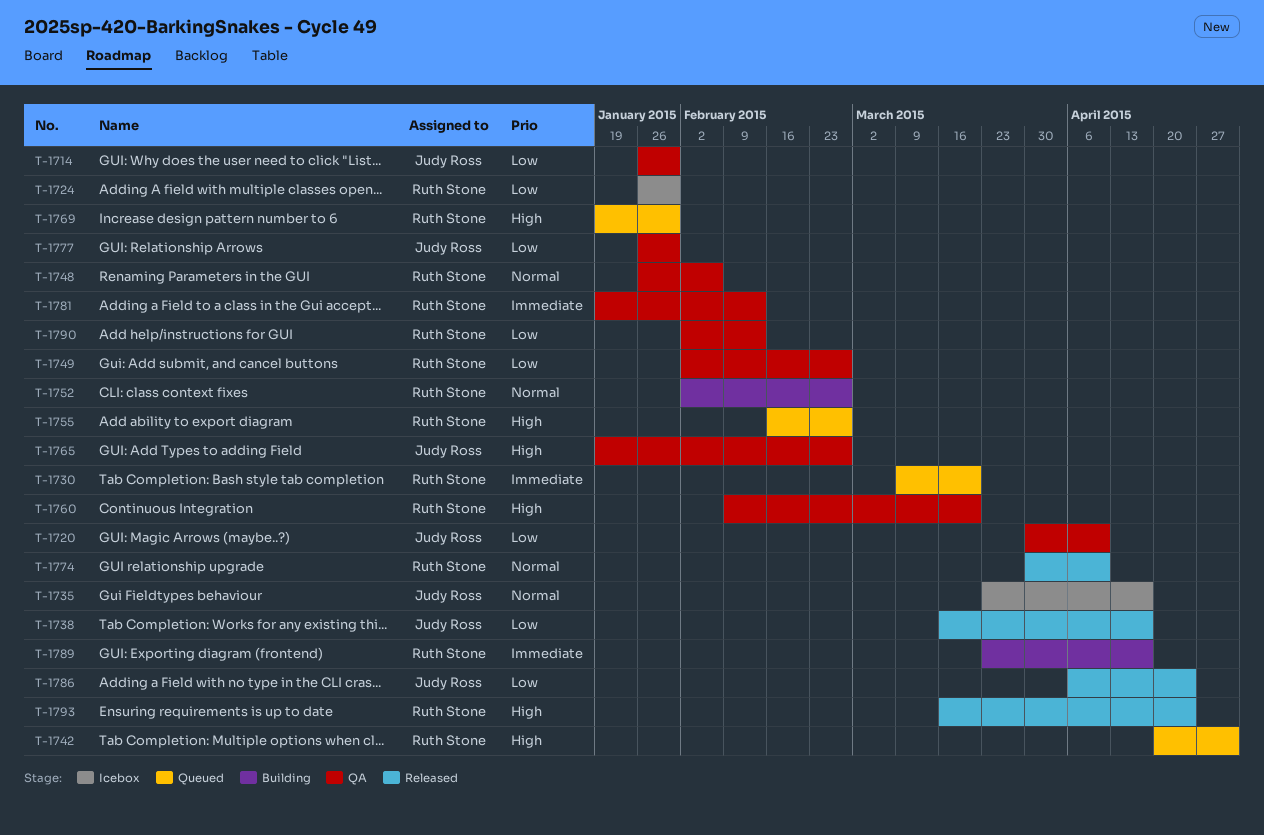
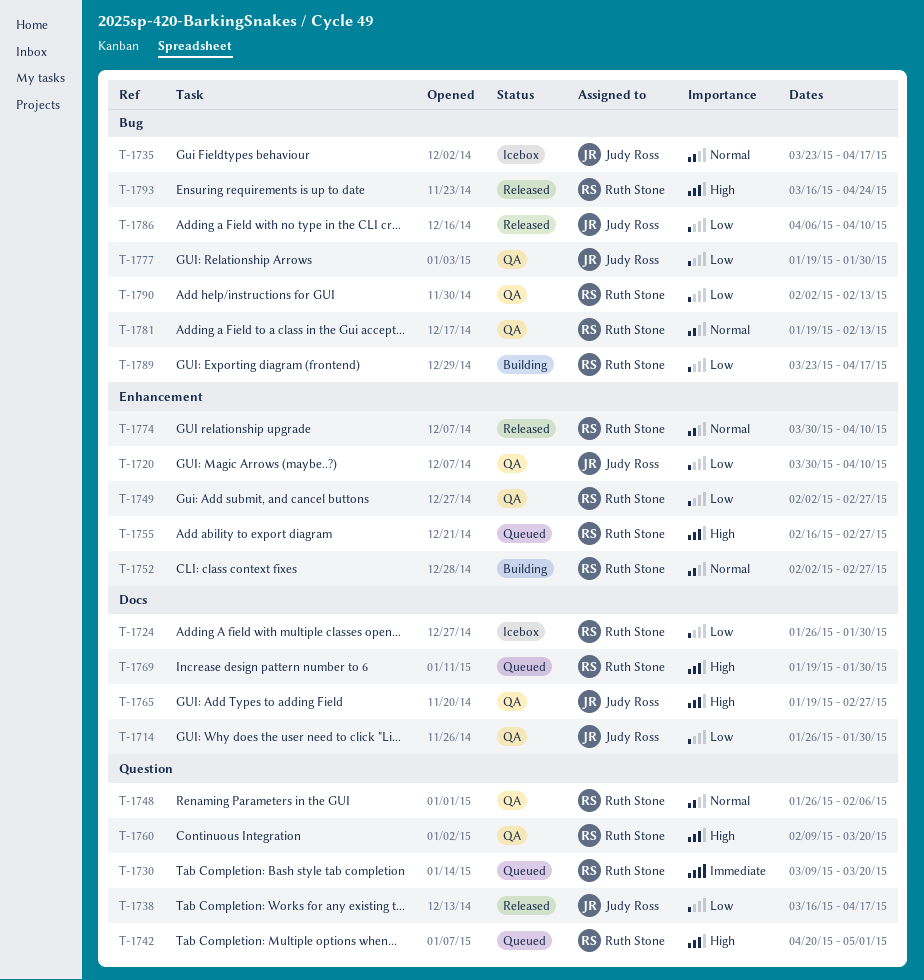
T-1777, start: Jan 26 -> Jan 19
T-1781, priority: Immediate -> Normal
T-1786, due: Apr 24 -> Apr 10
T-1789, priority: Immediate -> Low

